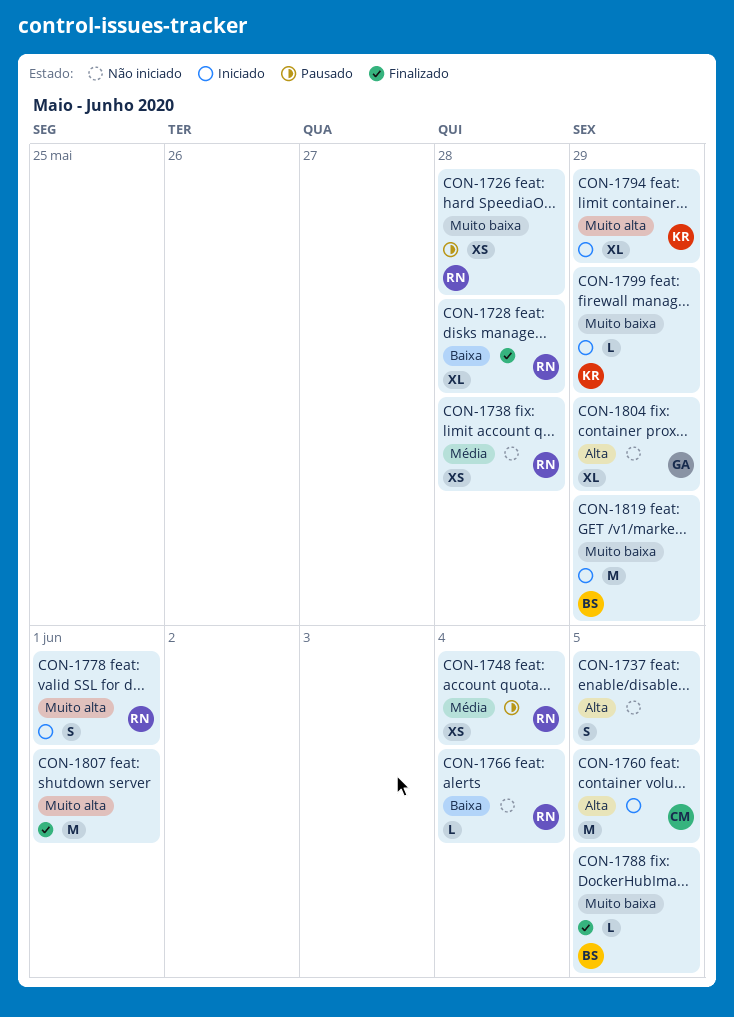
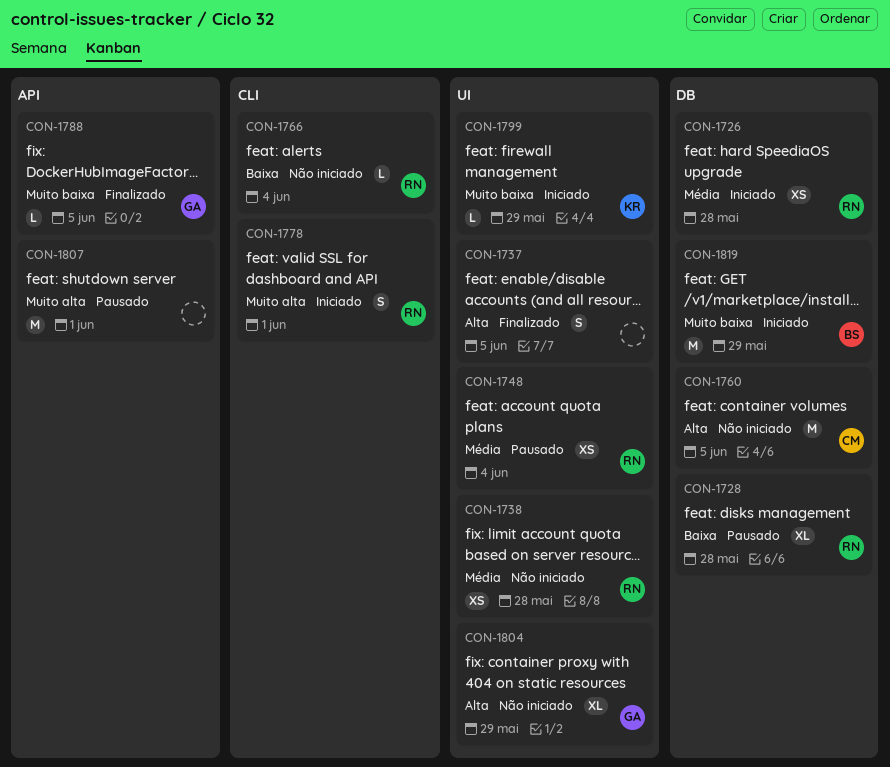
CON-1726, status: Pausado -> Iniciado
CON-1726, priority: Muito baixa -> Média
CON-1728, status: Finalizado -> Pausado
CON-1737, status: Não iniciado -> Finalizado
CON-1760, status: Iniciado -> Não iniciado
CON-1788, owner: BS -> GA
CON-1794: present -> none
CON-1807, status: Finalizado -> Pausado

